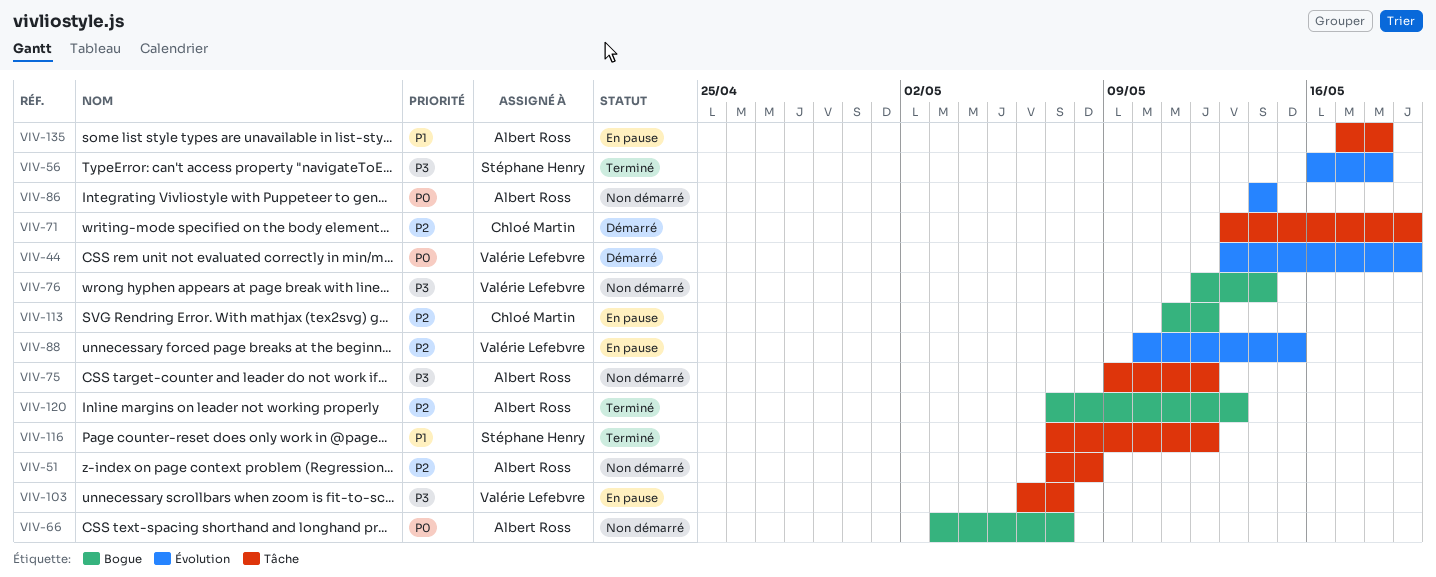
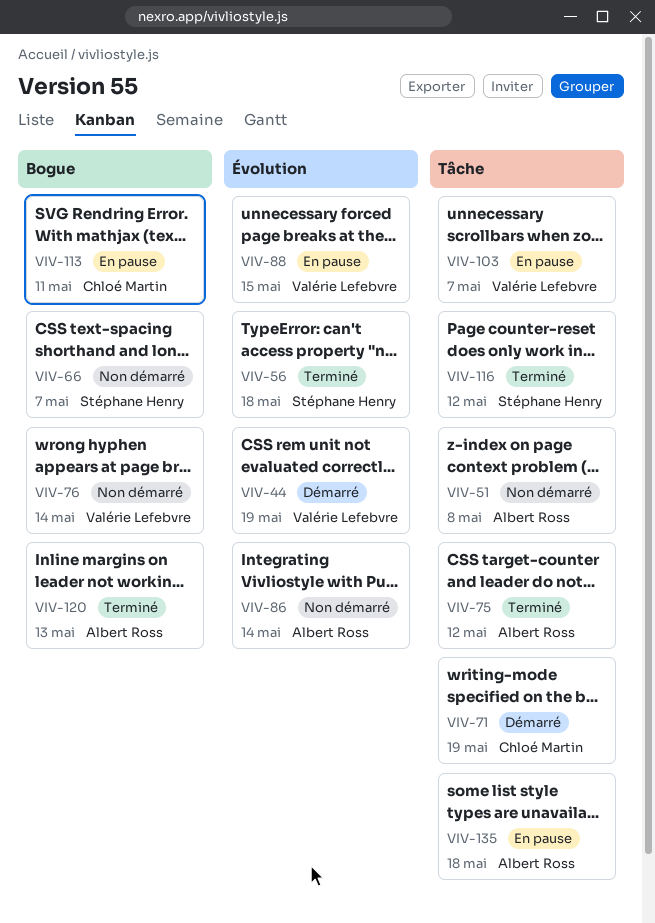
VIV-66, owner: Albert Ross -> Stéphane Henry
VIV-75, status: Non démarré -> Terminé
VIV-113, due: May 12 -> May 11

